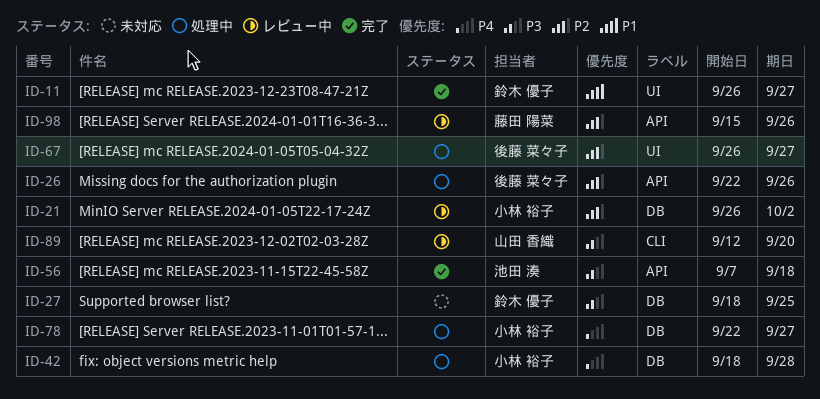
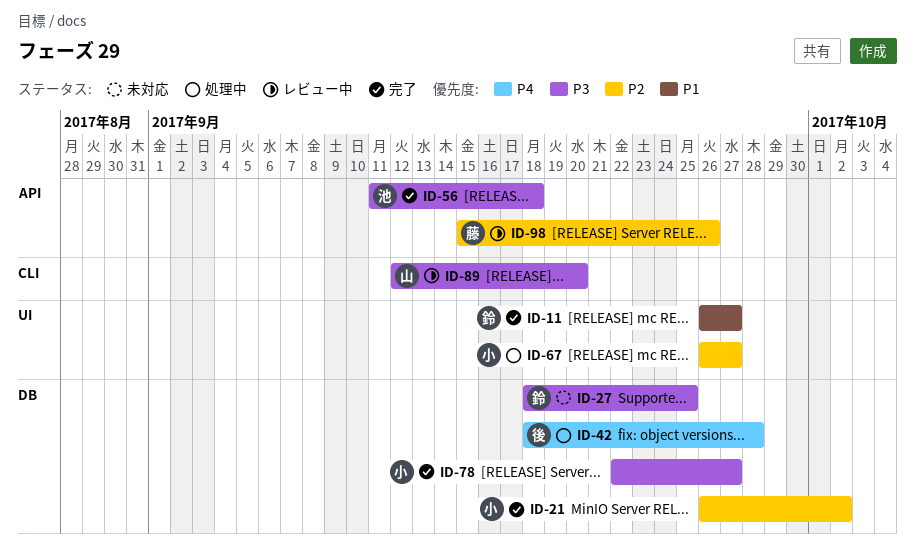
ID-21, status: レビュー中 -> 完了
ID-26: present -> none
ID-42, owner: 小林 裕子 -> 後藤 菜々子
ID-56, start: Sep 7 -> Sep 11
ID-67, owner: 後藤 菜々子 -> 小林 裕子
ID-78, status: 処理中 -> 完了
ID-78, priority: P4 -> P3

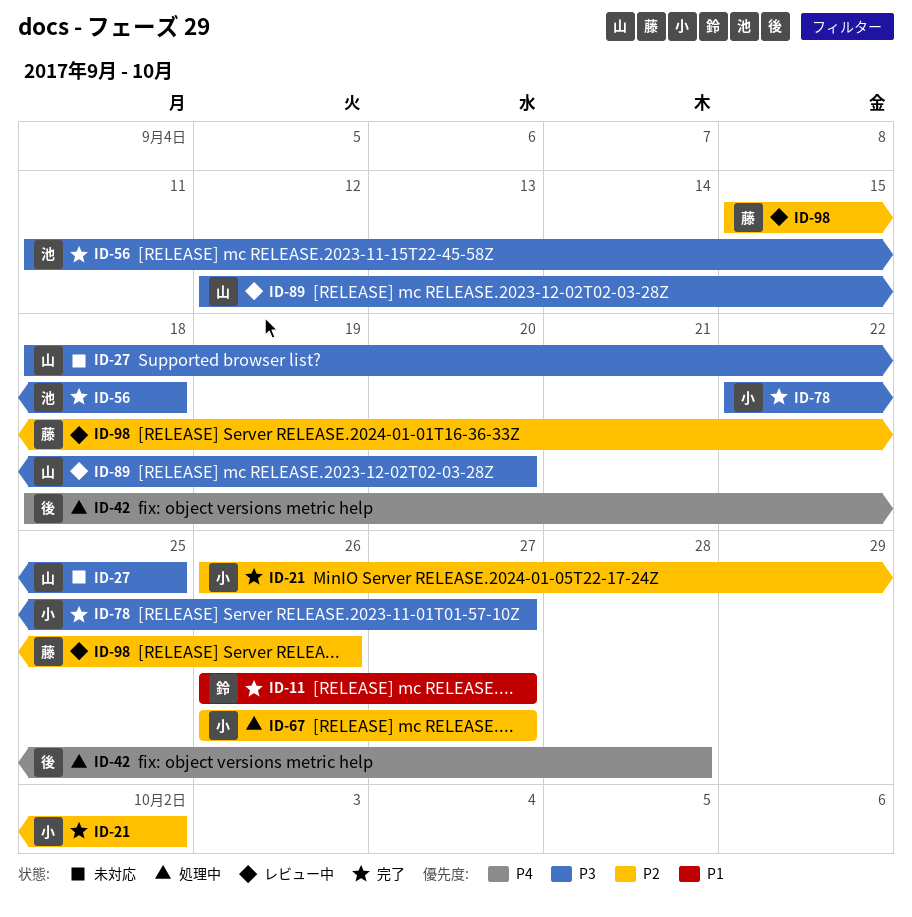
ID-27, owner: 鈴 -> 山

